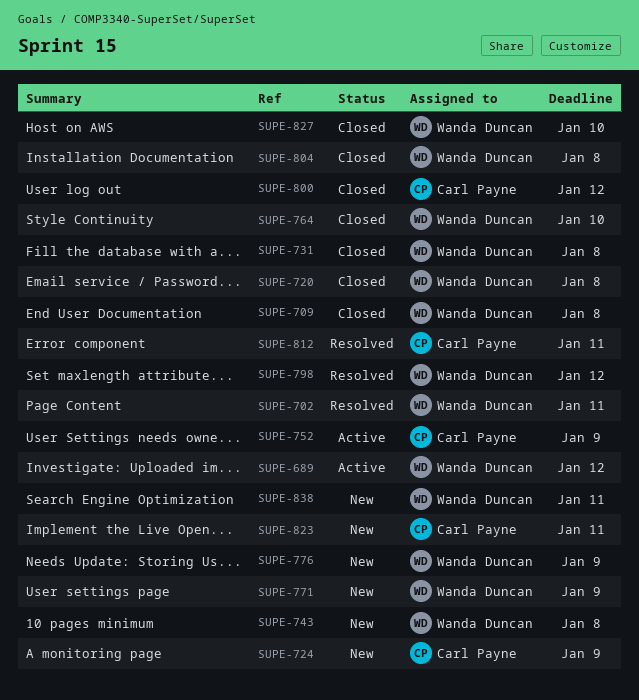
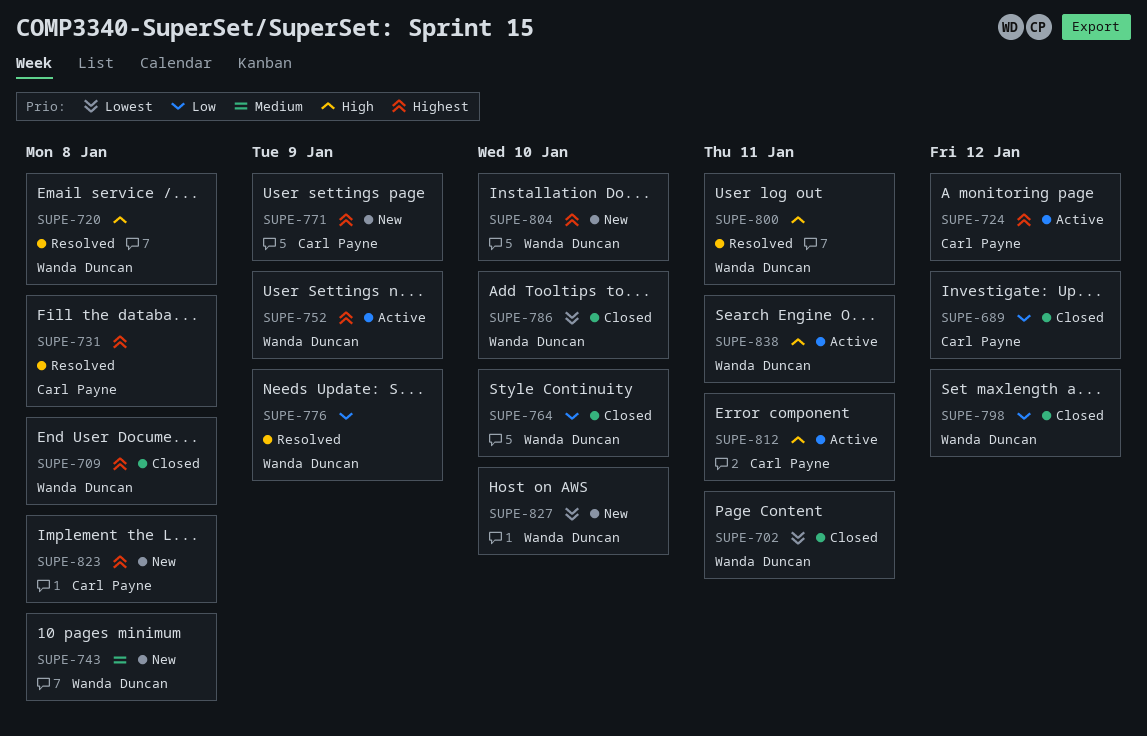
SUPE-689, status: Active -> Closed
SUPE-689, owner: Wanda Duncan -> Carl Payne
SUPE-702, status: Resolved -> Closed
SUPE-720, status: Closed -> Resolved
SUPE-724, status: New -> Active
SUPE-724, due: Jan 9 -> Jan 12
SUPE-731, status: Closed -> Resolved
SUPE-731, owner: Wanda Duncan -> Carl Payne
SUPE-752, owner: Carl Payne -> Wanda Duncan
SUPE-771, owner: Wanda Duncan -> Carl Payne
SUPE-776, status: New -> Resolved
SUPE-786: none -> present
SUPE-798, status: Resolved -> Closed
SUPE-800, status: Closed -> Resolved
SUPE-800, owner: Carl Payne -> Wanda Duncan
SUPE-800, due: Jan 12 -> Jan 11
SUPE-804, status: Closed -> New
SUPE-804, due: Jan 8 -> Jan 10
SUPE-812, status: Resolved -> Active
SUPE-823, due: Jan 11 -> Jan 8
SUPE-827, status: Closed -> New
SUPE-838, status: New -> Active

